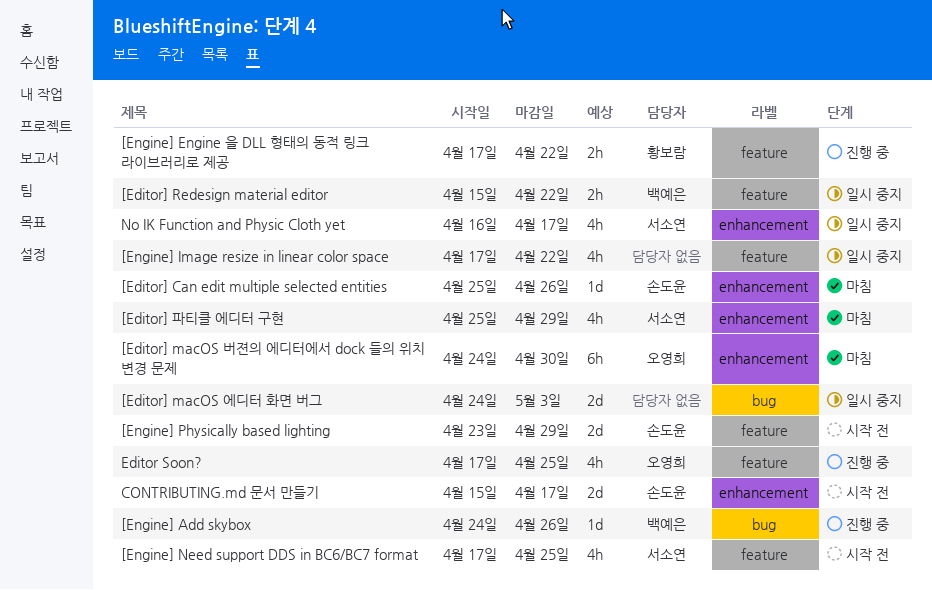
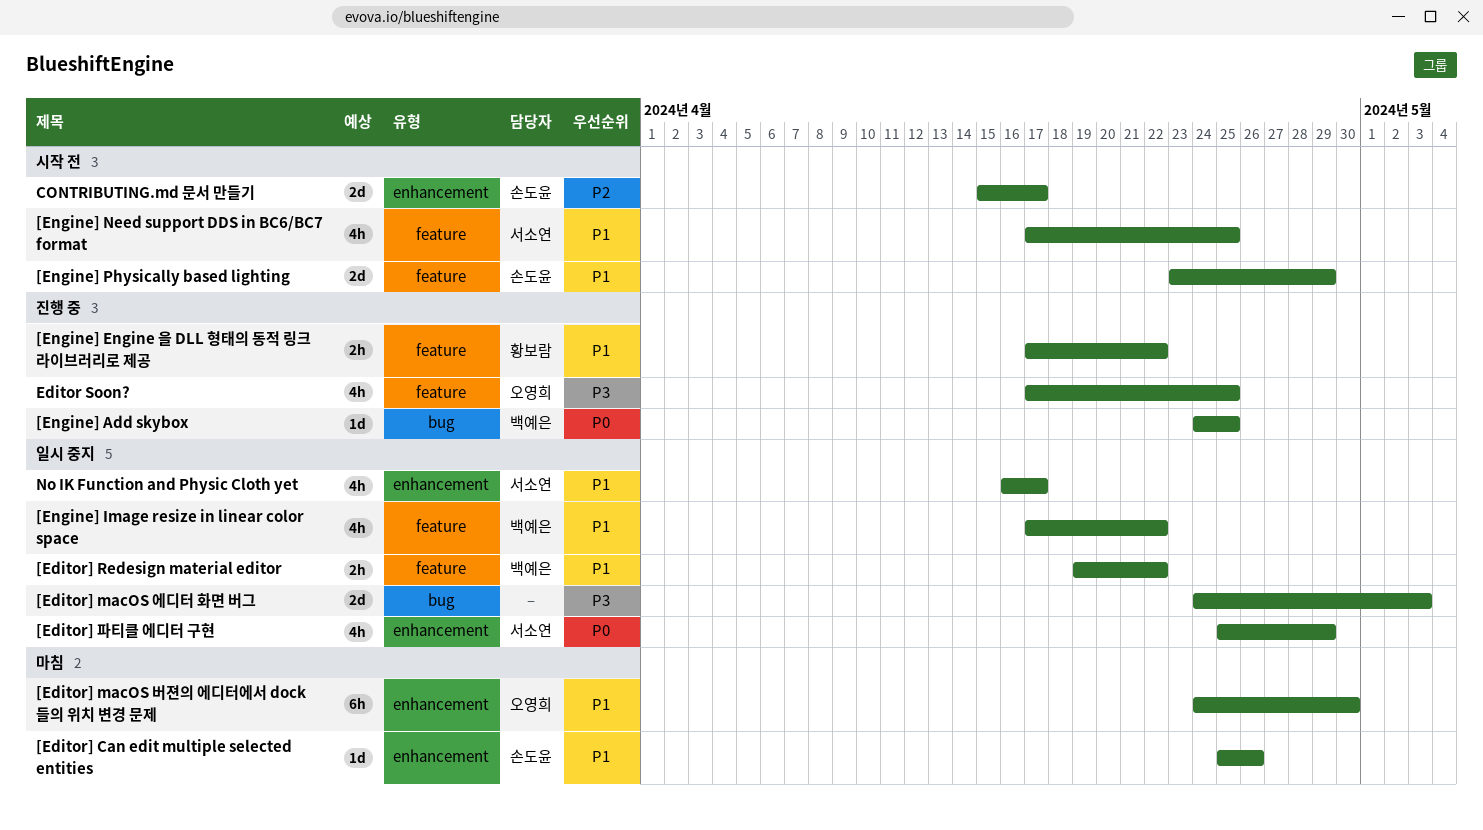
[Editor] Redesign material editor, start: Apr 15 -> Apr 19
[Editor] 파티클 에디터 구현, status: 마침 -> 일시 중지
[Engine] Add skybox, due: Apr 26 -> Apr 25
[Engine] Image resize in linear color space, owner: none -> 백예은

